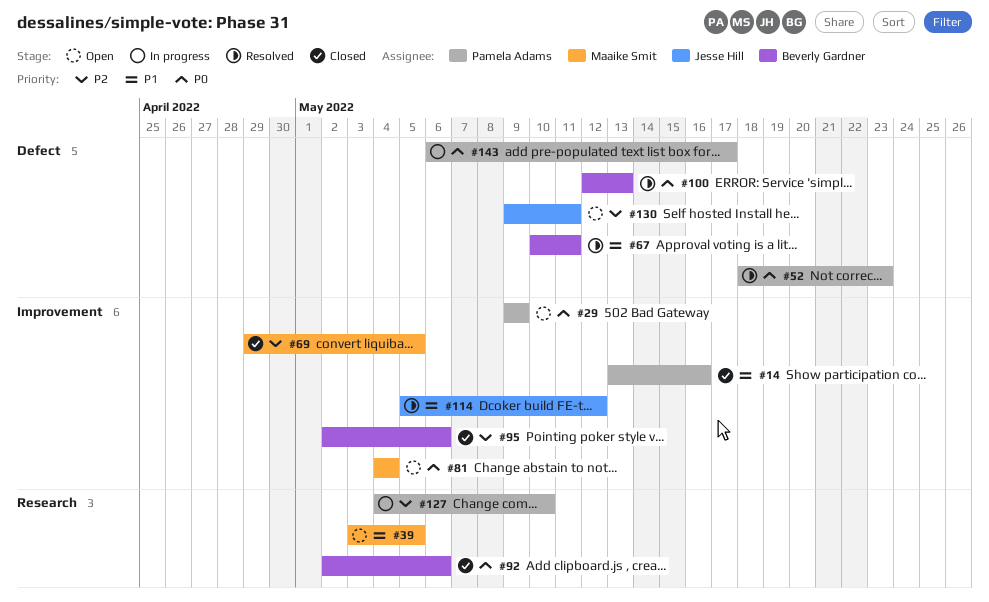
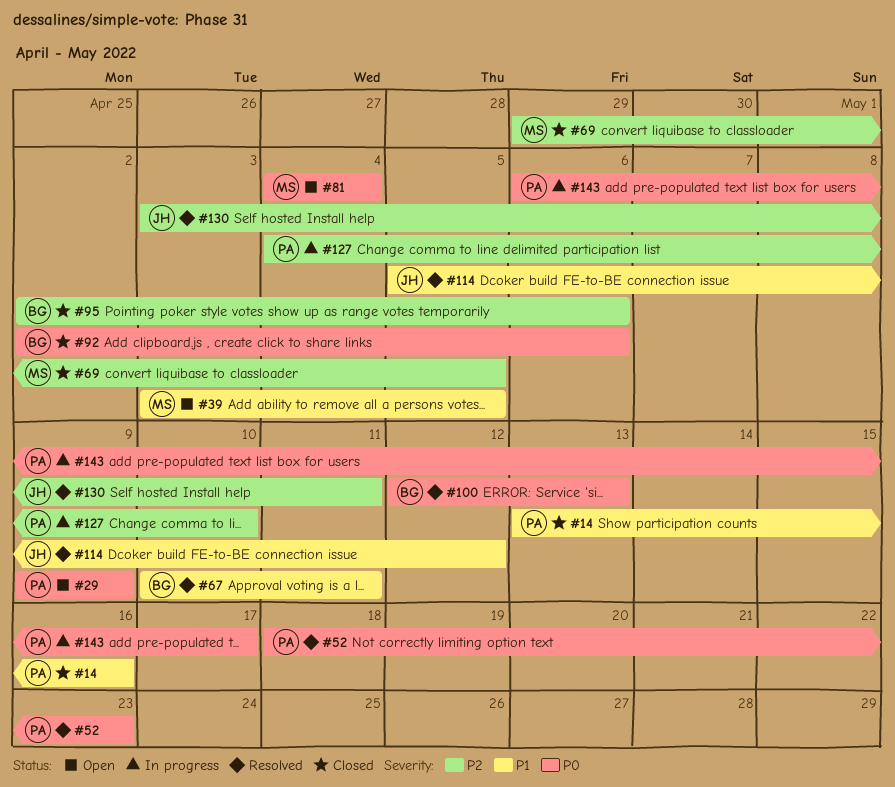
#130, status: Open -> Resolved
#130, start: May 9 -> May 3

